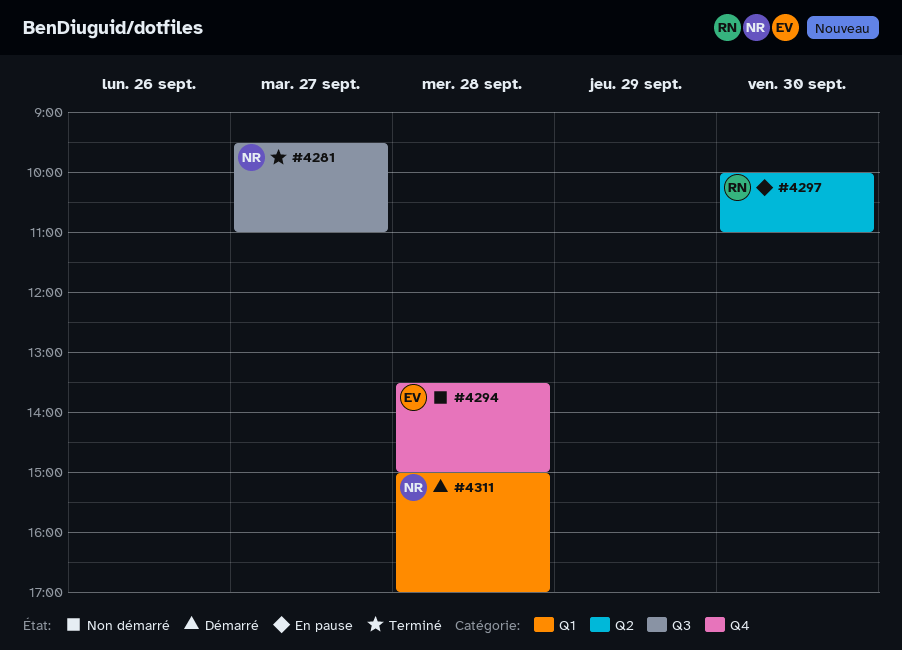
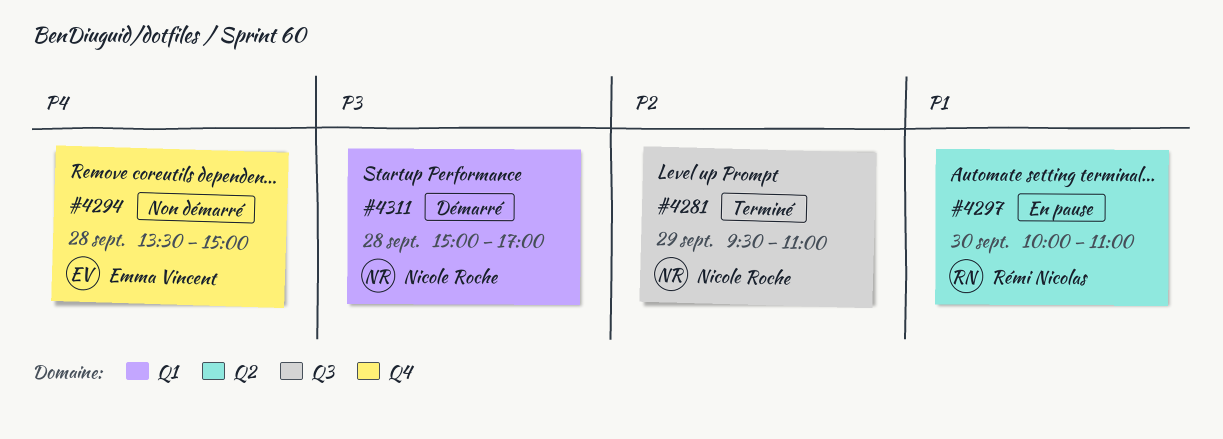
#4281, day: Sep 27 -> Sep 29

